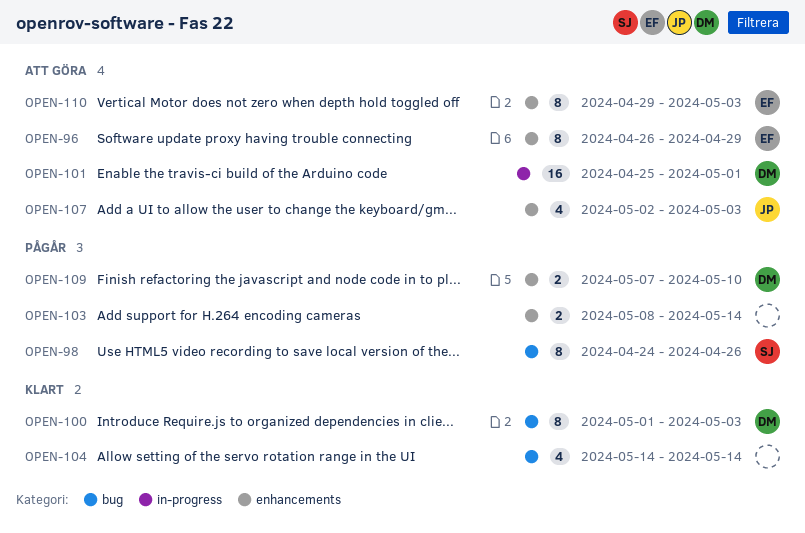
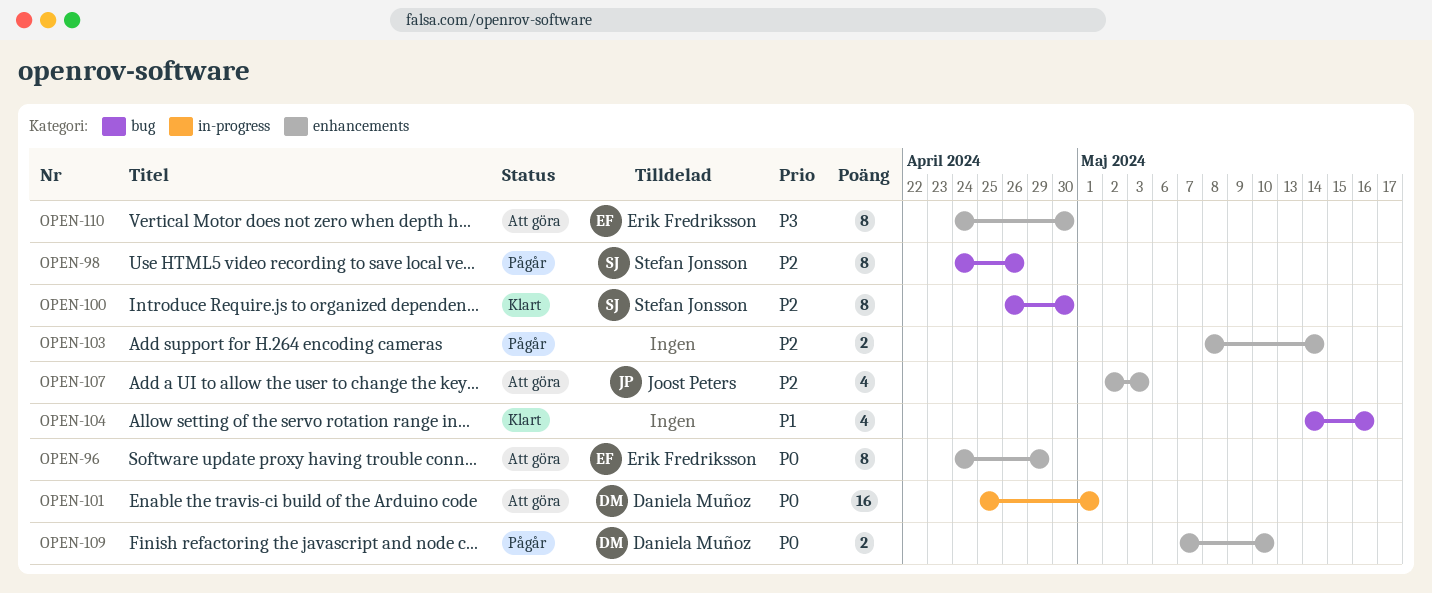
OPEN-96, start: Apr 26 -> Apr 24
OPEN-100, owner: Daniela Muñoz -> Stefan Jonsson
OPEN-100, start: May 1 -> Apr 26
OPEN-100, due: May 3 -> Apr 30
OPEN-104, due: May 14 -> May 16
OPEN-110, start: Apr 29 -> Apr 24
OPEN-110, due: May 3 -> Apr 30

